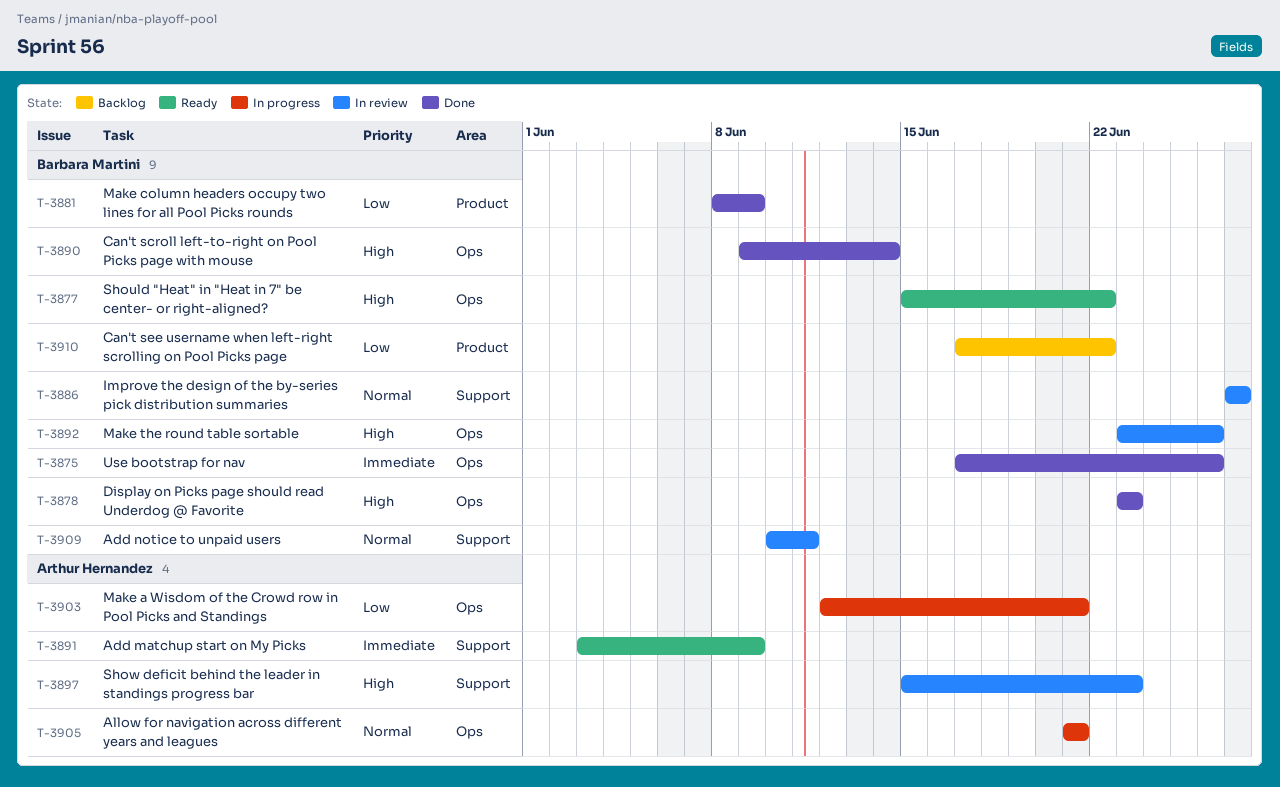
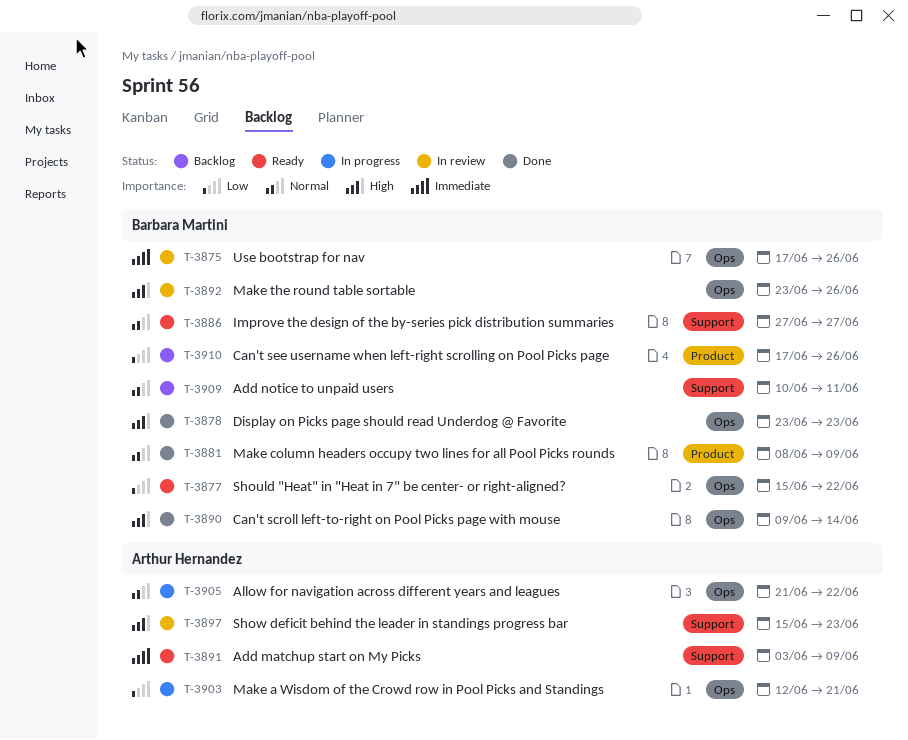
T-3875, status: Done -> In review
T-3877, priority: High -> Low
T-3881, priority: Low -> Normal
T-3886, status: In review -> Ready
T-3905, due: Jun 21 -> Jun 22
T-3909, status: In review -> Backlog
T-3910, due: Jun 22 -> Jun 26

